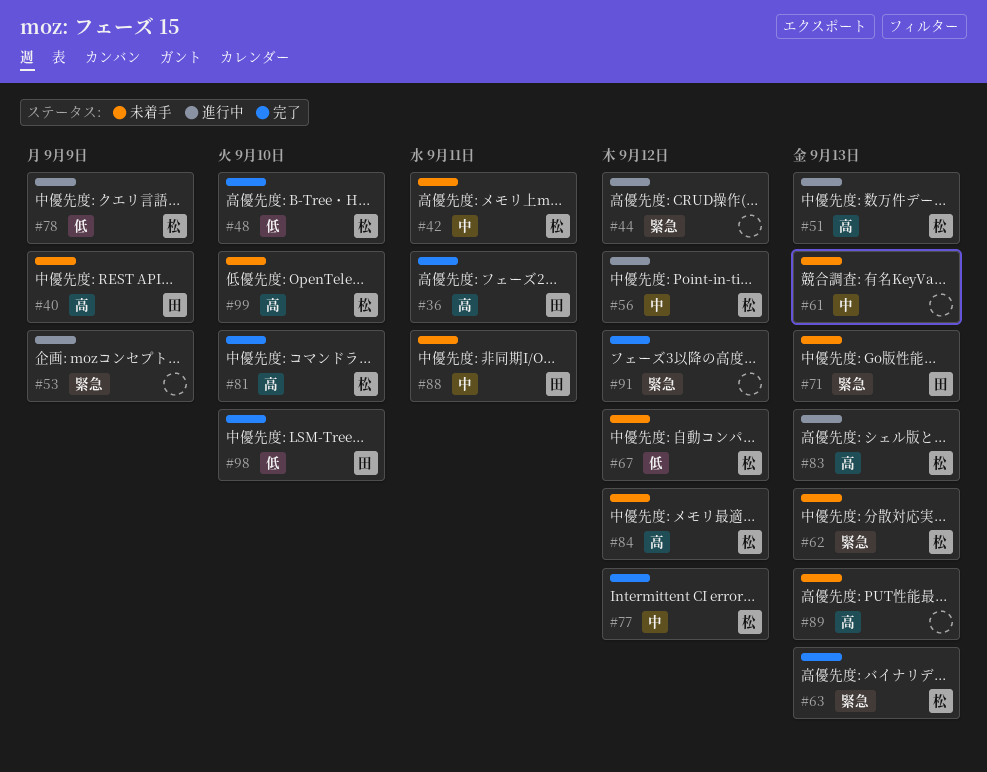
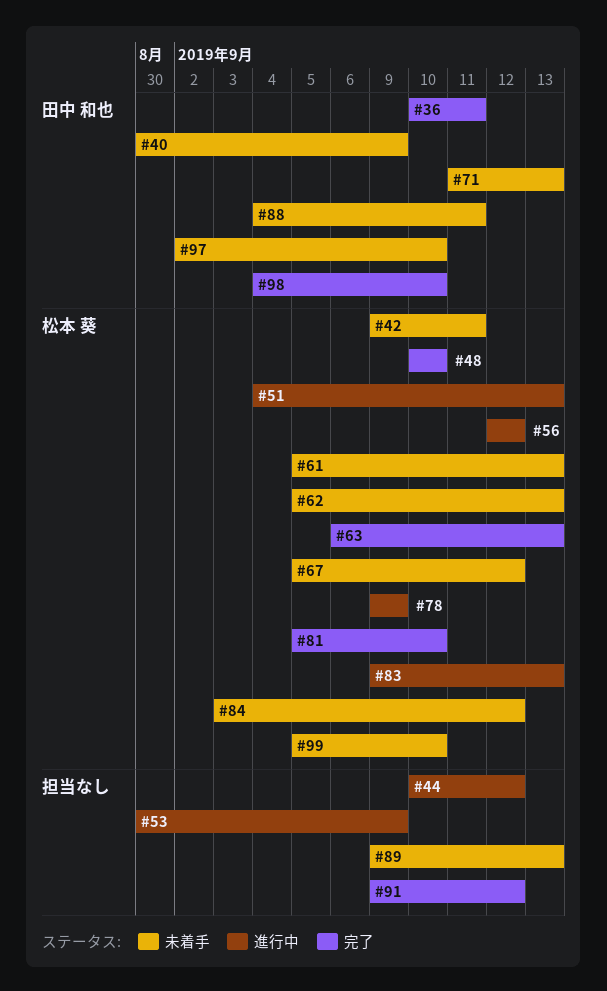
#61, owner: none -> 松本 葵
#77: present -> none
#97: none -> present

